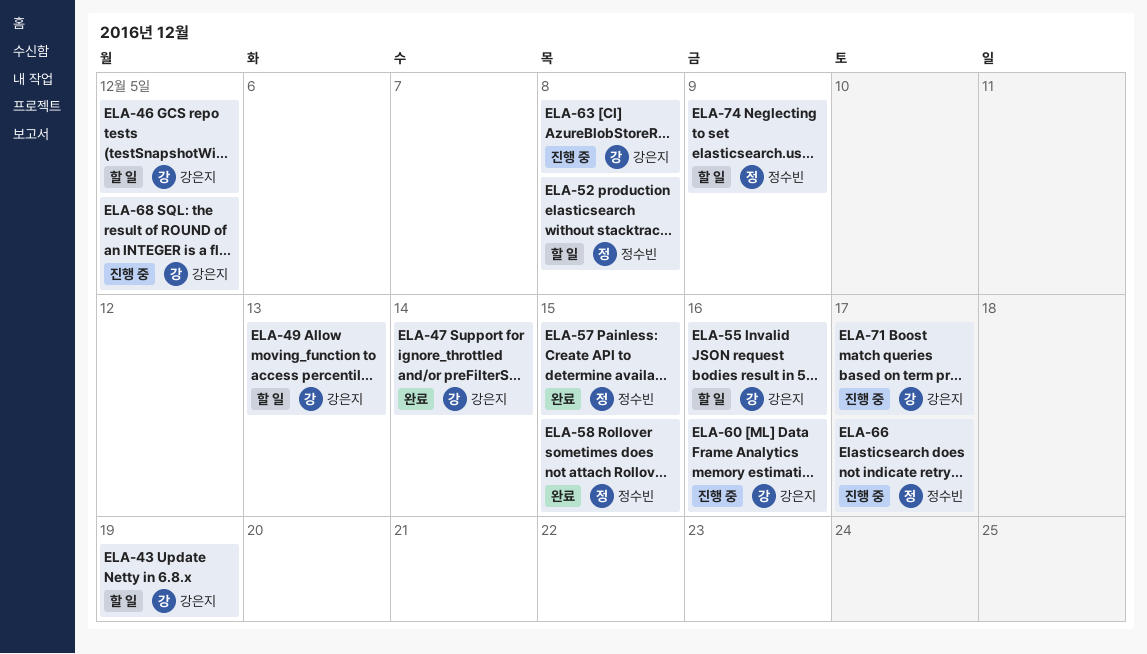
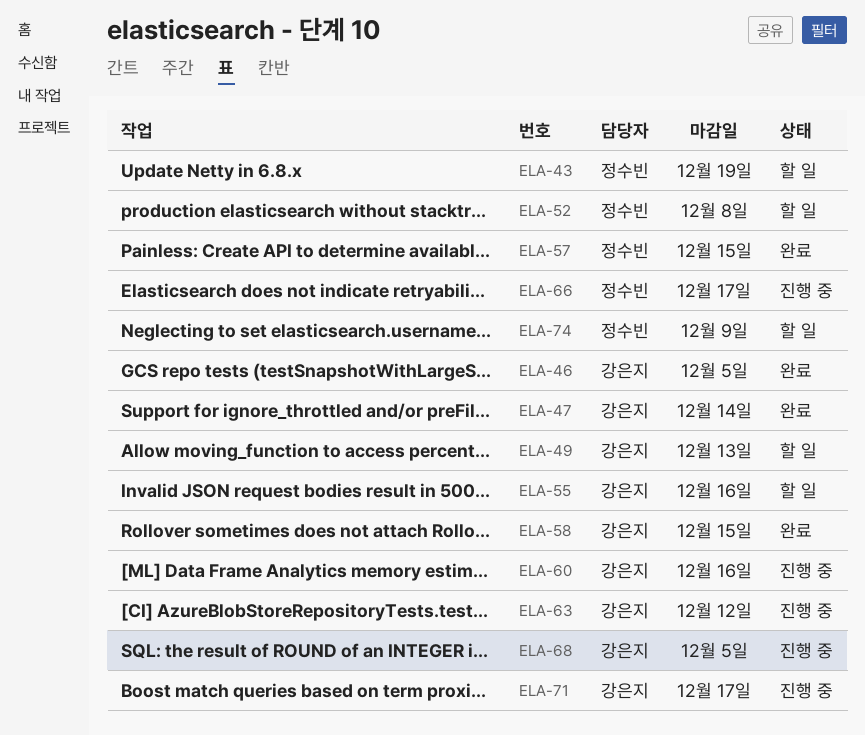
ELA-43, owner: 강은지 -> 정수빈
ELA-46, status: 할 일 -> 완료
ELA-58, owner: 정수빈 -> 강은지
ELA-63, due: Dec 8 -> Dec 12

